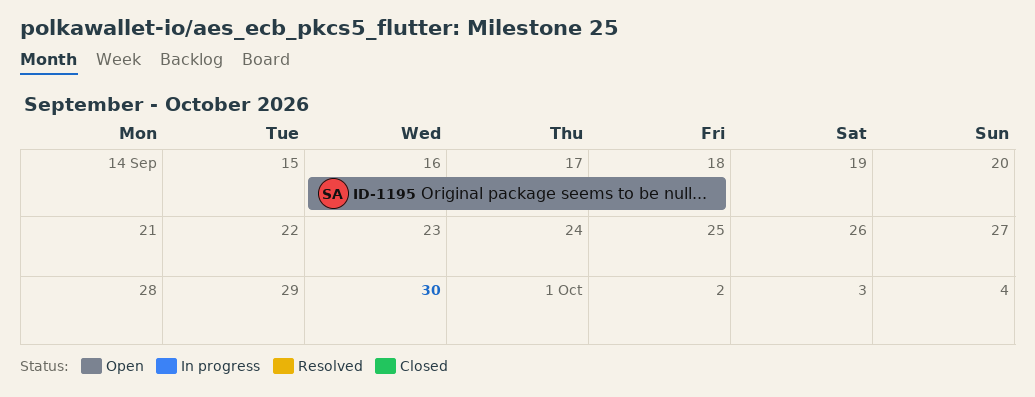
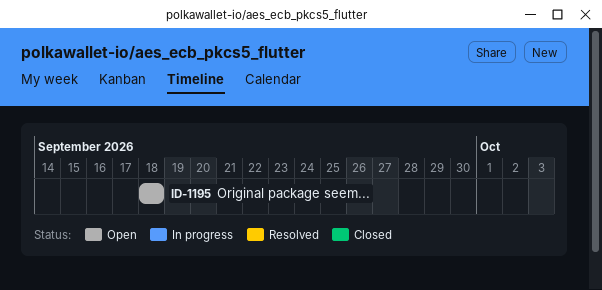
ID-1195, start: Sep 16 -> Sep 18

